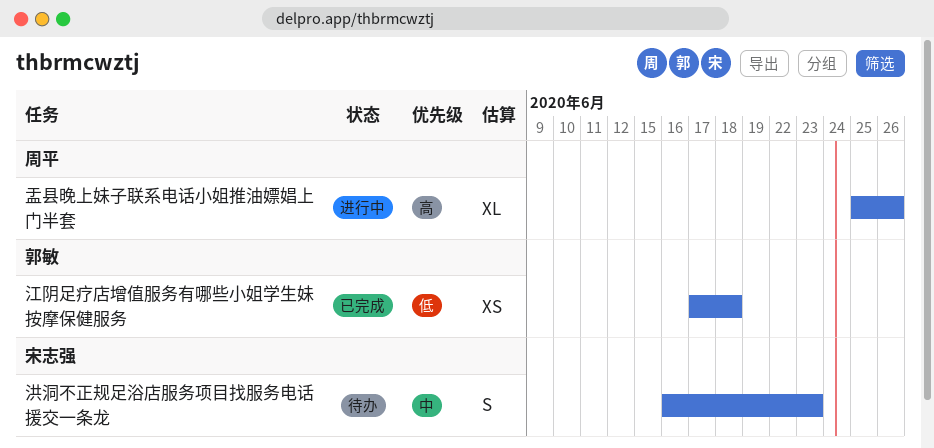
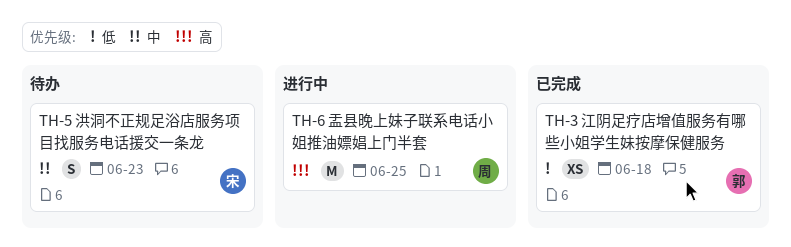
盂县晚上妹子联系电话小姐推油嫖娼上门半套, estimate: XL -> M
盂县晚上妹子联系电话小姐推油嫖娼上门半套, due: Jun 26 -> Jun 25

